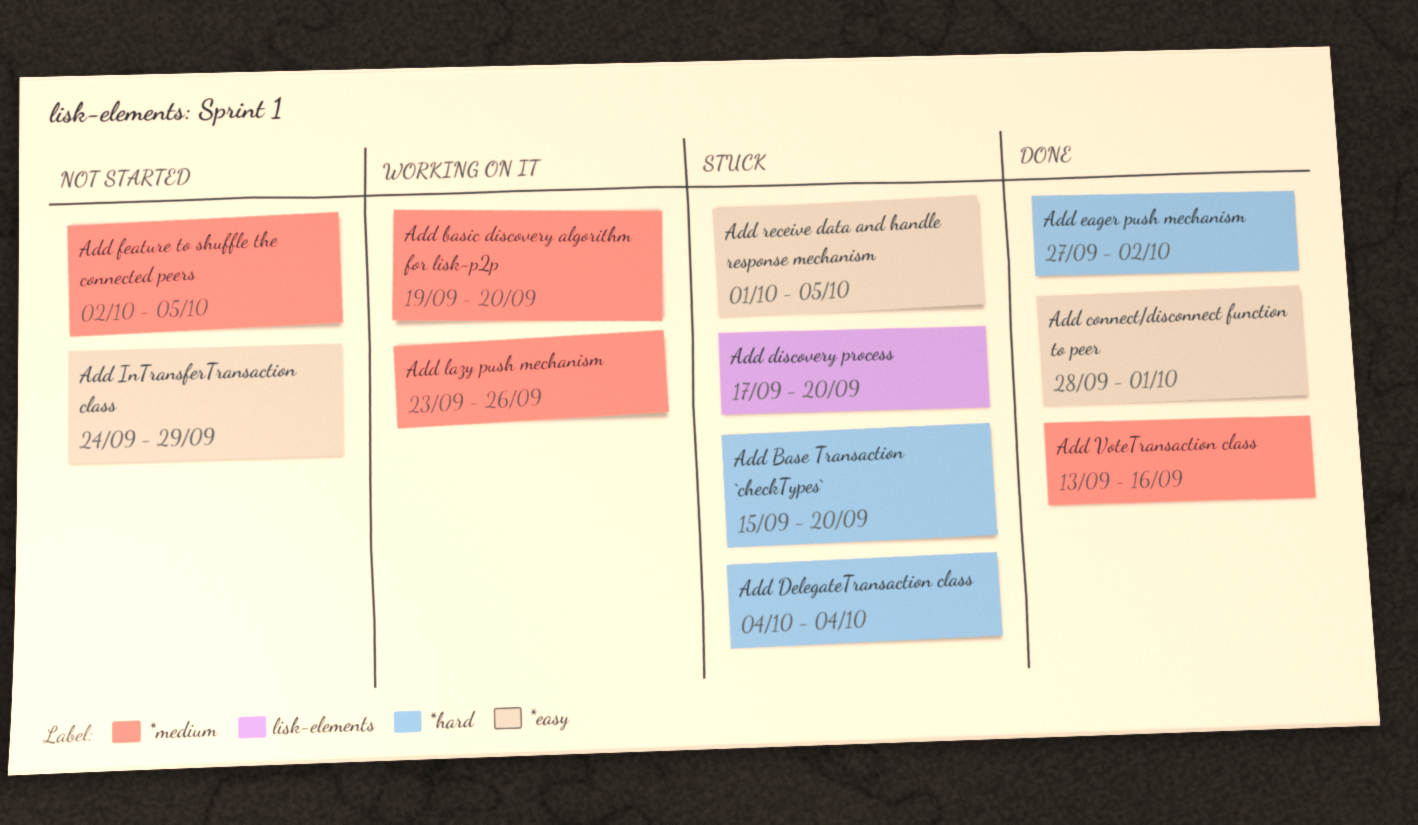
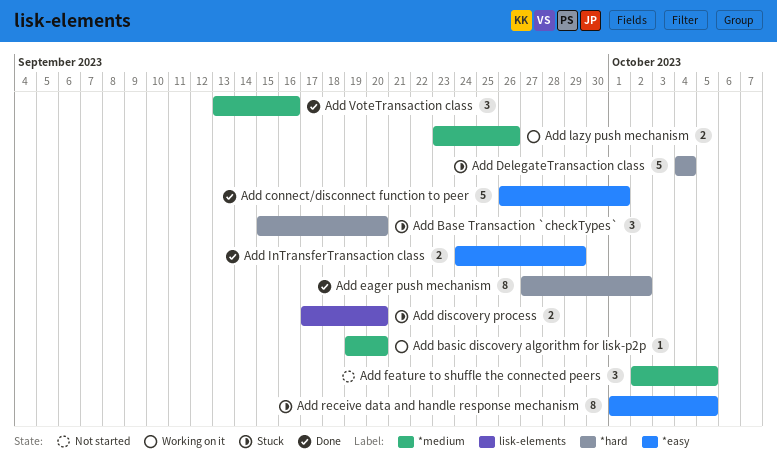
Add connect/disconnect function to peer, start: Sep 28 -> Sep 26
Add InTransferTransaction class, status: Not started -> Done

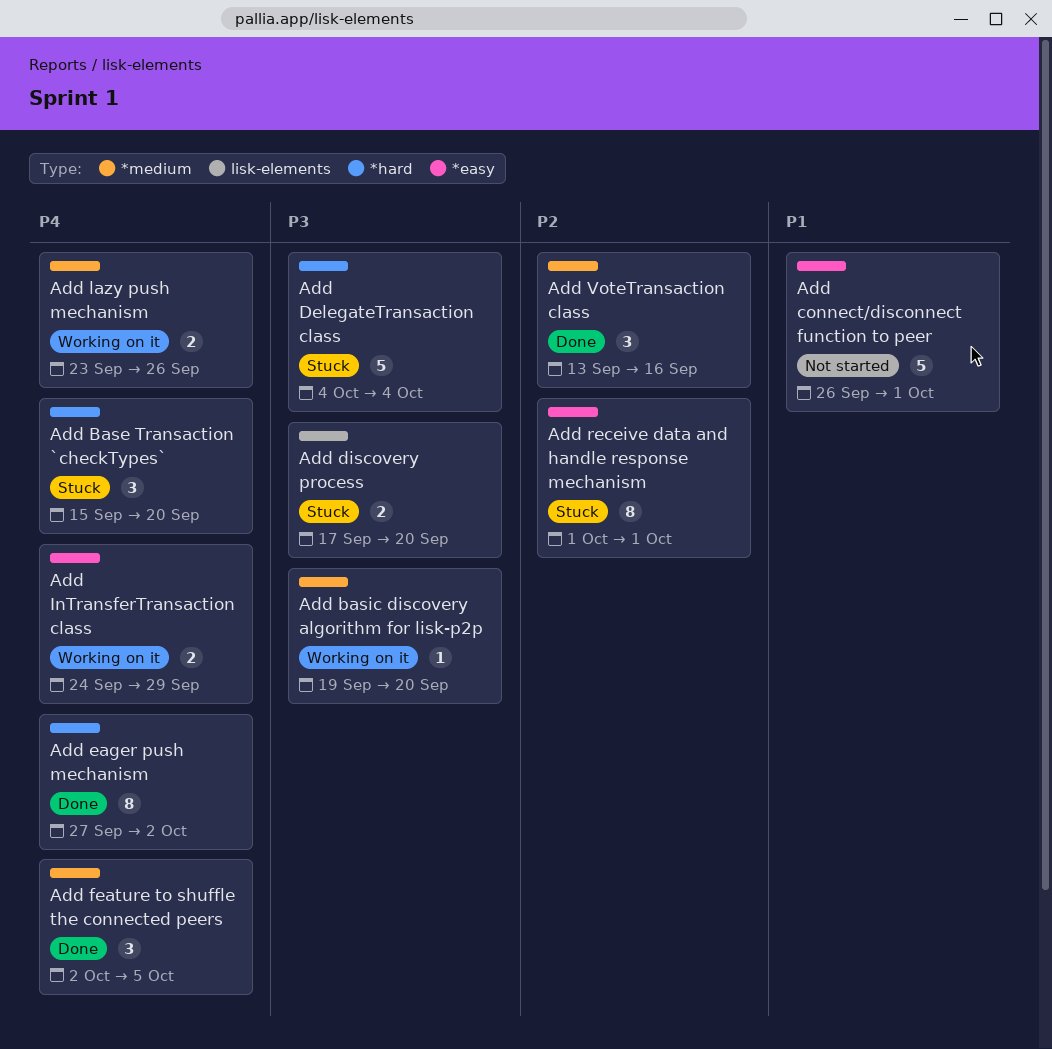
Add connect/disconnect function to peer, status: Done -> Not started
Add feature to shuffle the connected peers, status: Not started -> Done
Add InTransferTransaction class, status: Done -> Working on it
Add receive data and handle response mechanism, due: Oct 5 -> Oct 1

